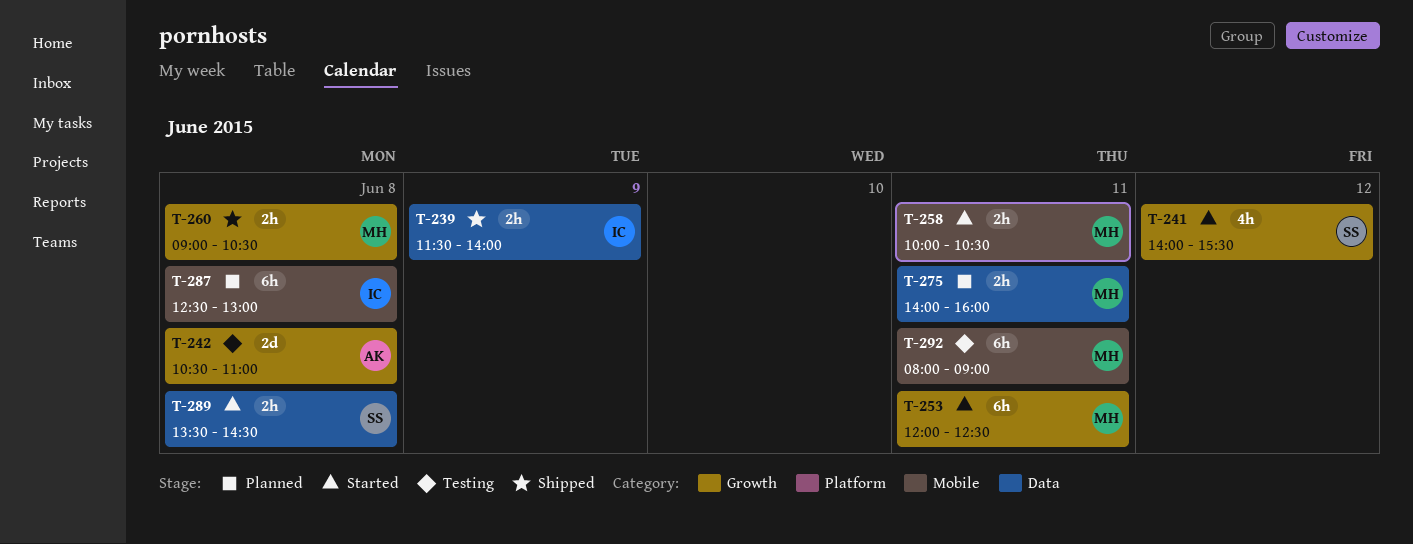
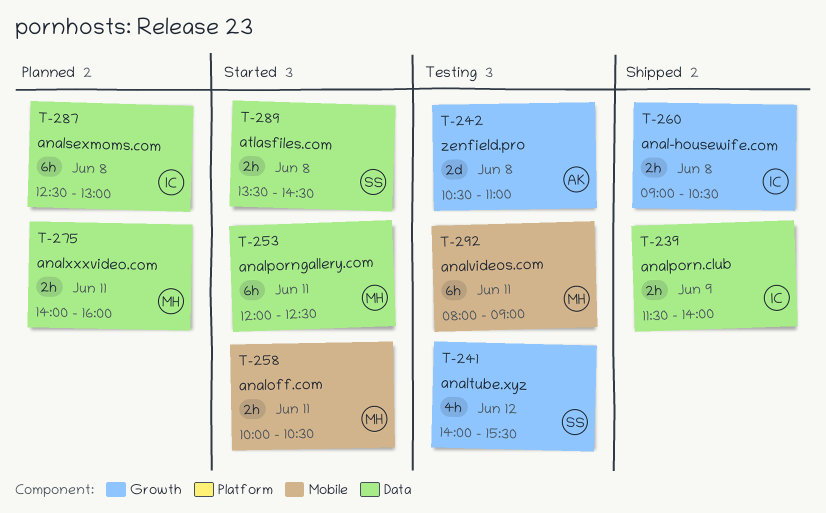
T-241, status: Started -> Testing
T-253, label: Growth -> Data
T-260, owner: MH -> IC
T-287, label: Mobile -> Data

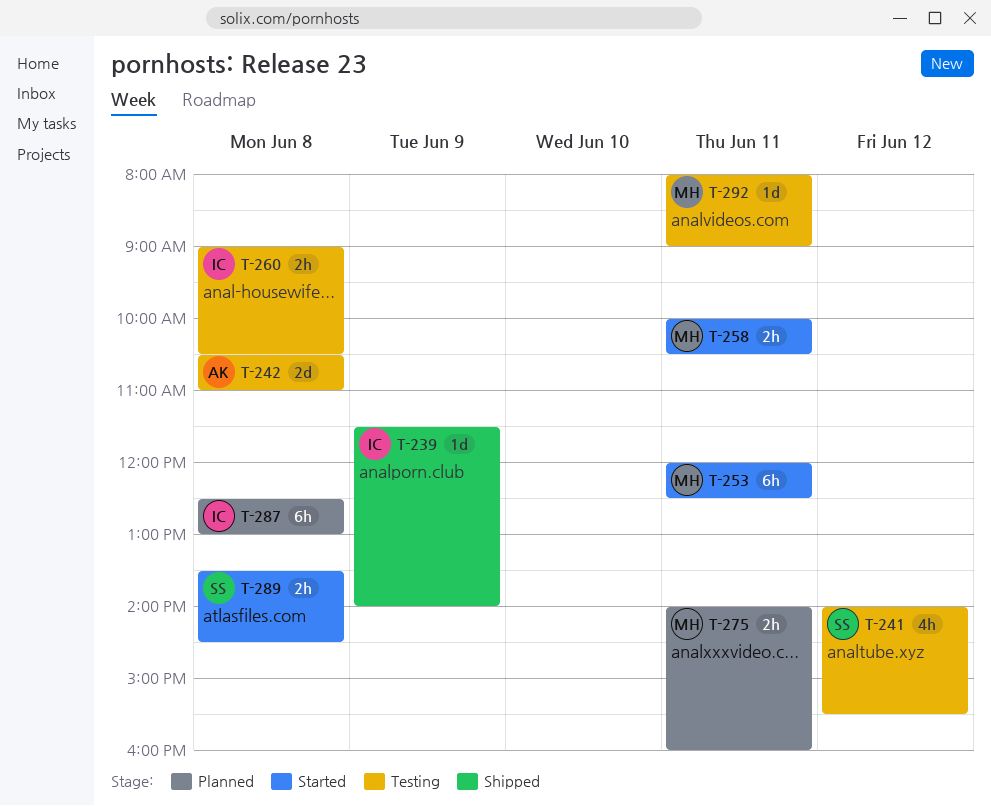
T-239, estimate: 2h -> 1d
T-260, status: Shipped -> Testing
T-292, estimate: 6h -> 1d

